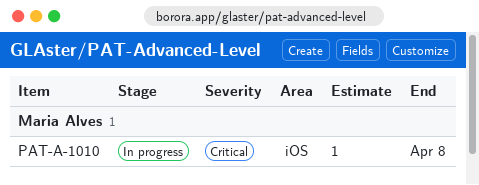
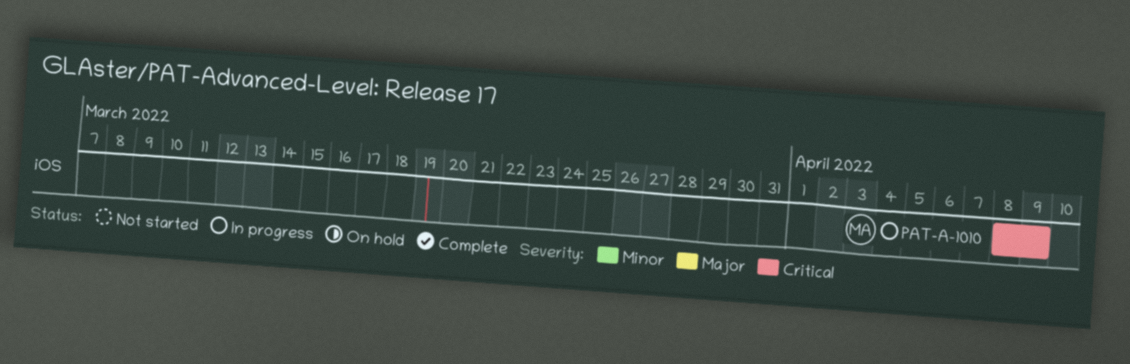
PAT-A-1010, due: Apr 8 -> Apr 9

